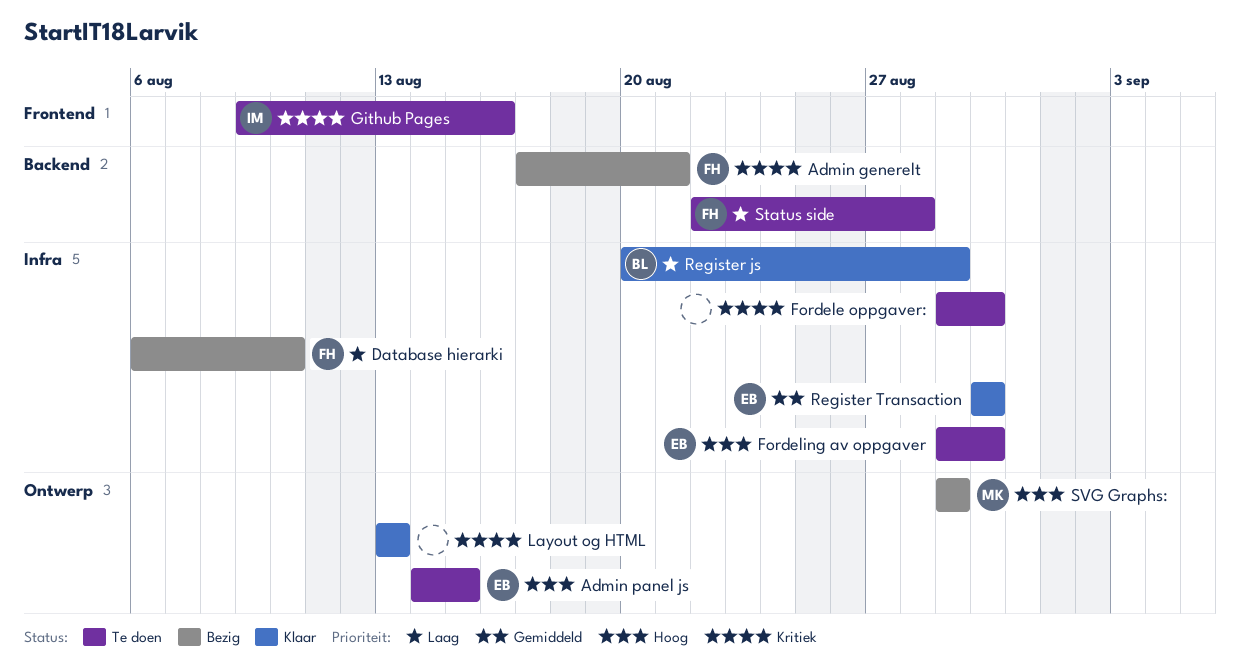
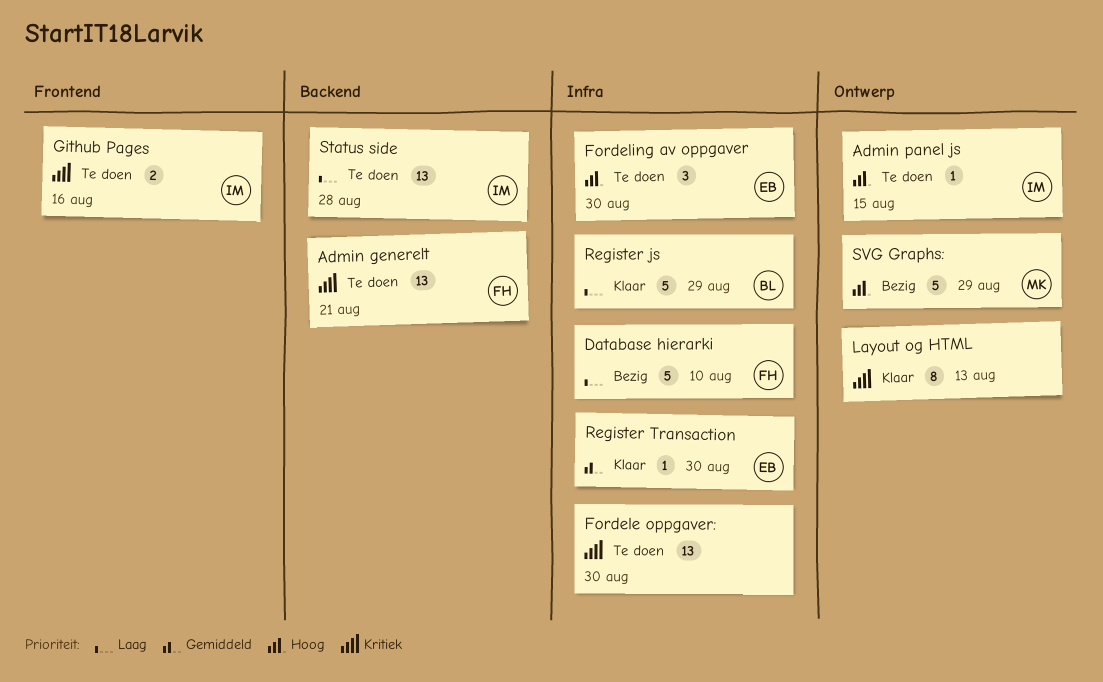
Admin generelt, status: Bezig -> Te doen
Admin panel js, owner: EB -> IM
Status side, owner: FH -> IM

